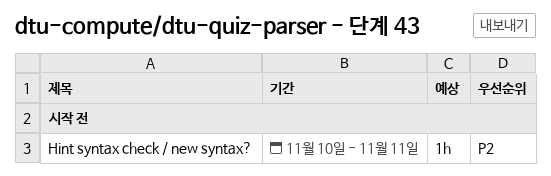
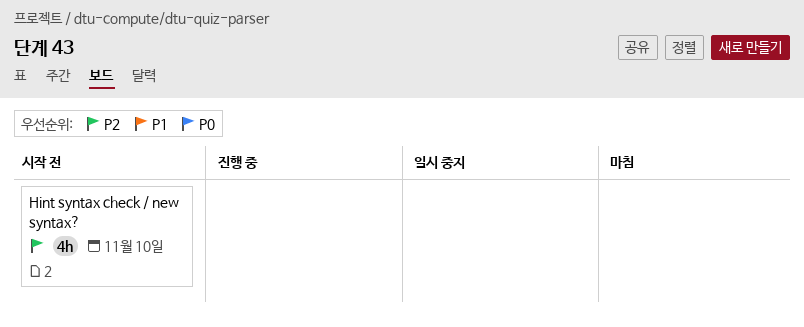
Hint syntax check / new syntax?, estimate: 1h -> 4h
Hint syntax check / new syntax?, due: Nov 11 -> Nov 10

